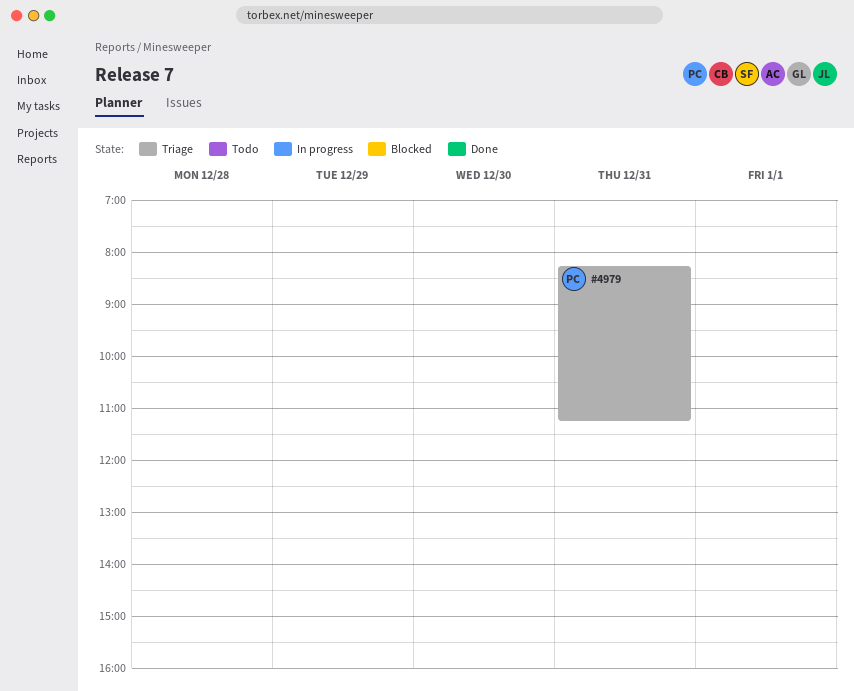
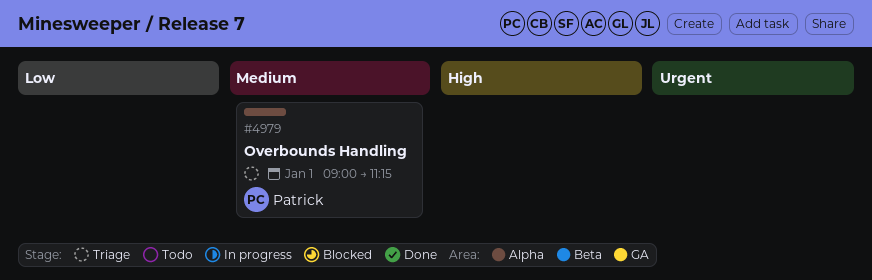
#4979, day: Dec 31 -> Jan 1
#4979, begins: 08:15 -> 09:00

